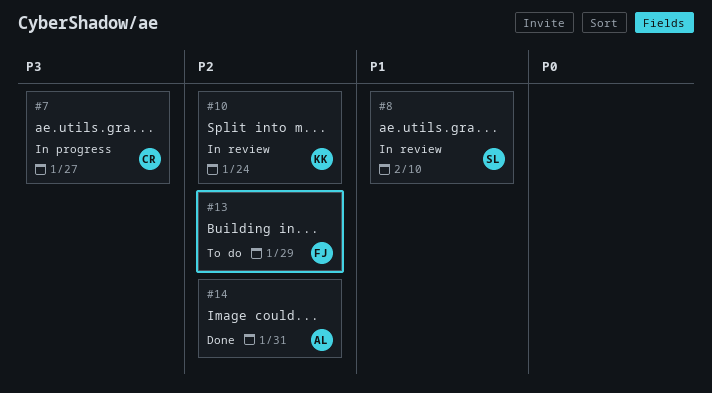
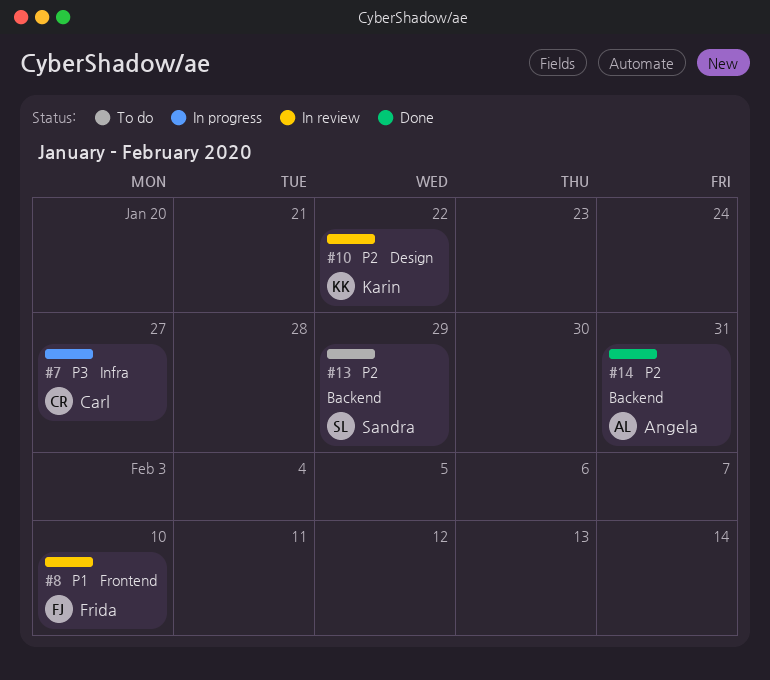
#8, owner: Sandra -> Frida
#10, due: Jan 24 -> Jan 22
#13, owner: Frida -> Sandra

